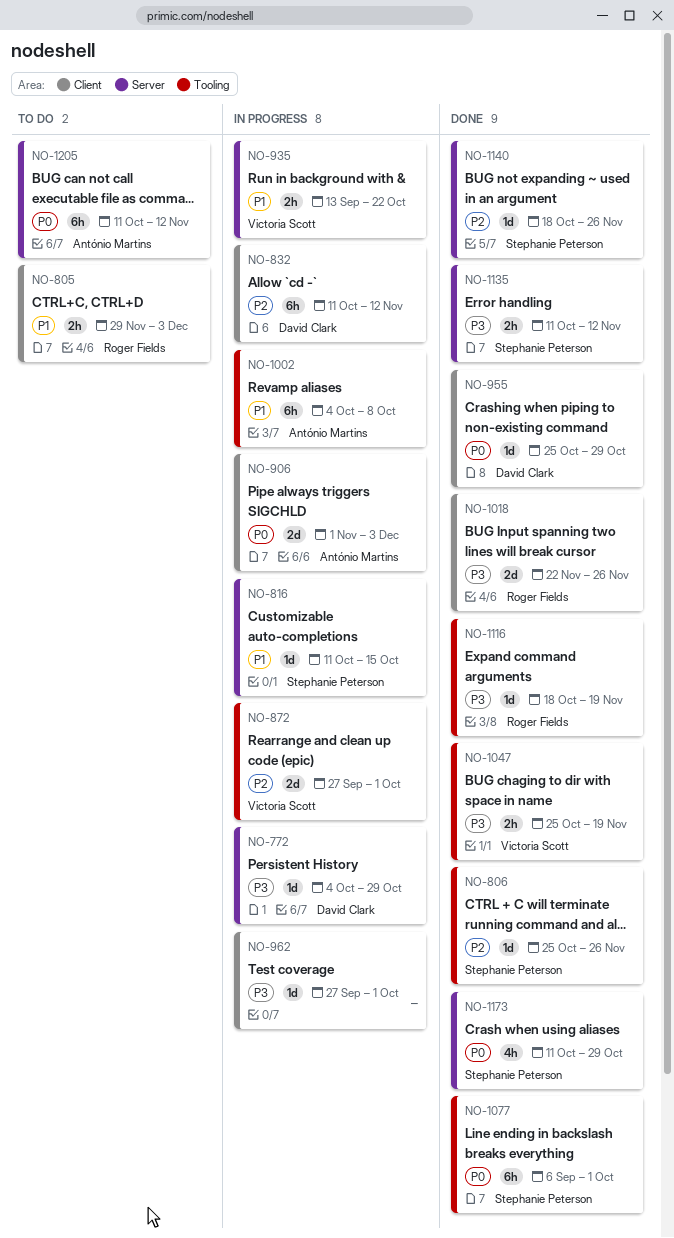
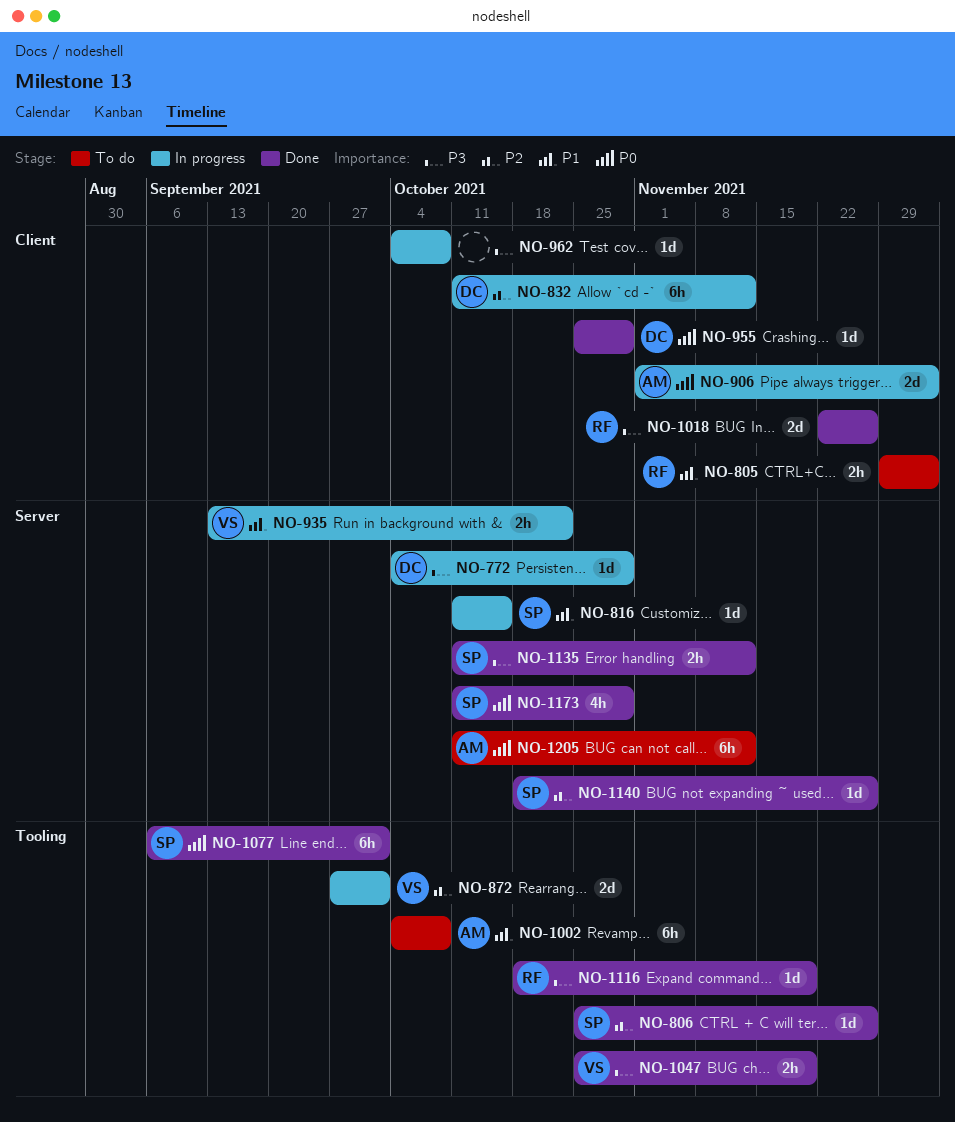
NO-962, start: Sep 27 -> Oct 4
NO-962, due: Oct 1 -> Oct 8
NO-1002, status: In progress -> To do

